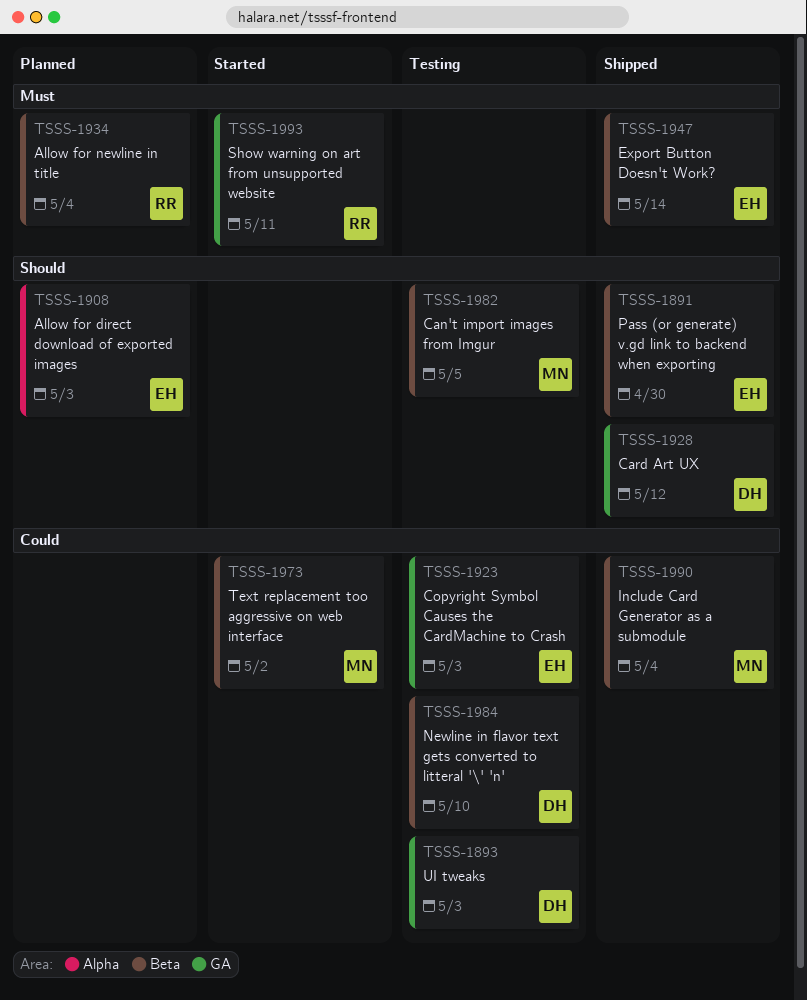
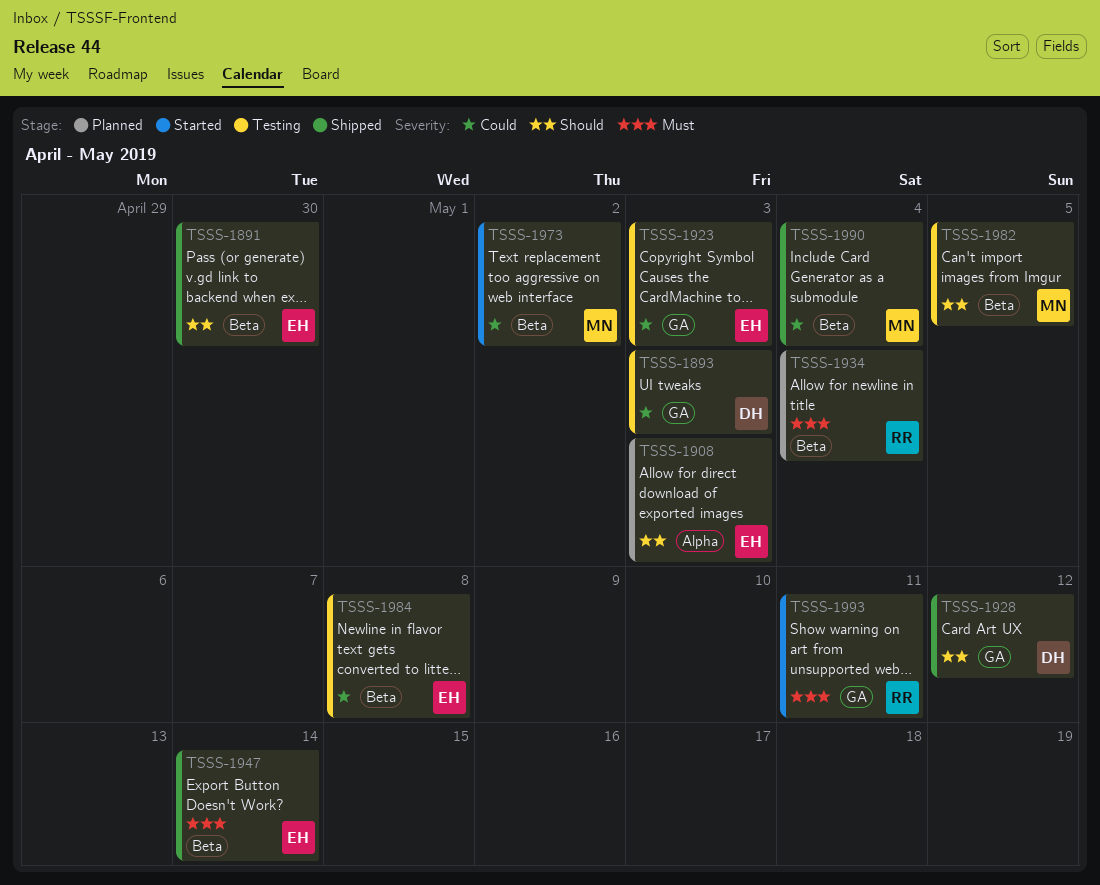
TSSS-1984, owner: DH -> EH
TSSS-1984, due: May 10 -> May 8

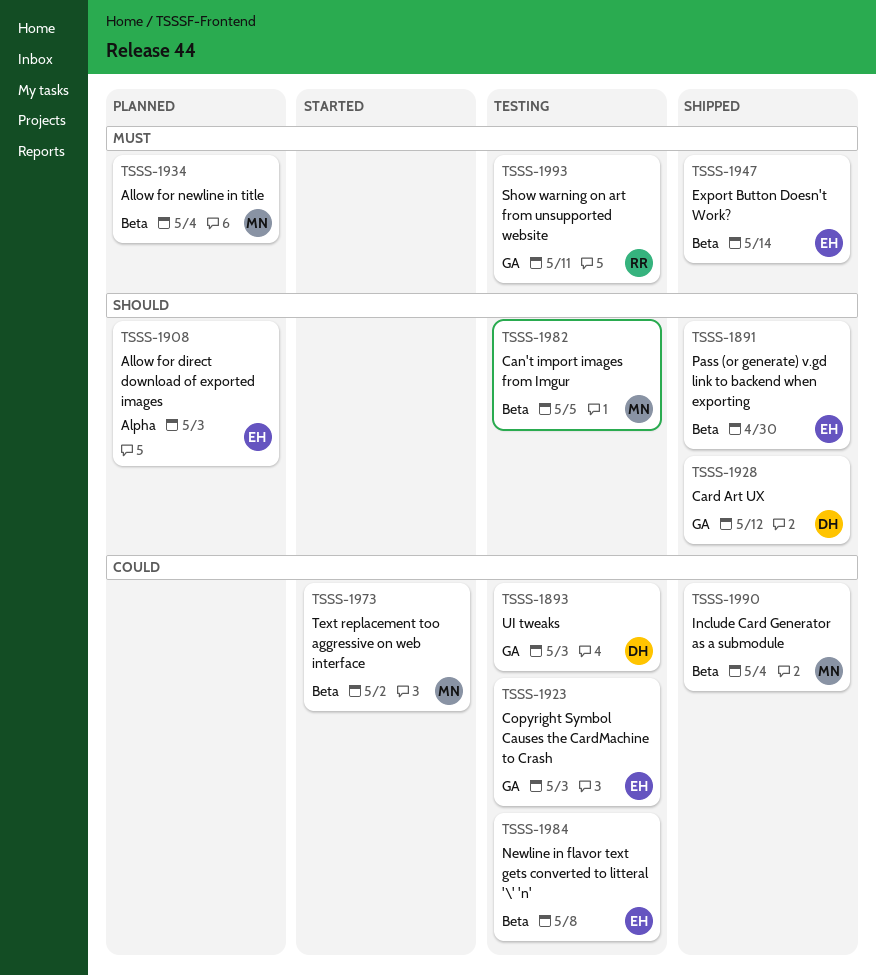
TSSS-1934, owner: RR -> MN
TSSS-1993, status: Started -> Testing

